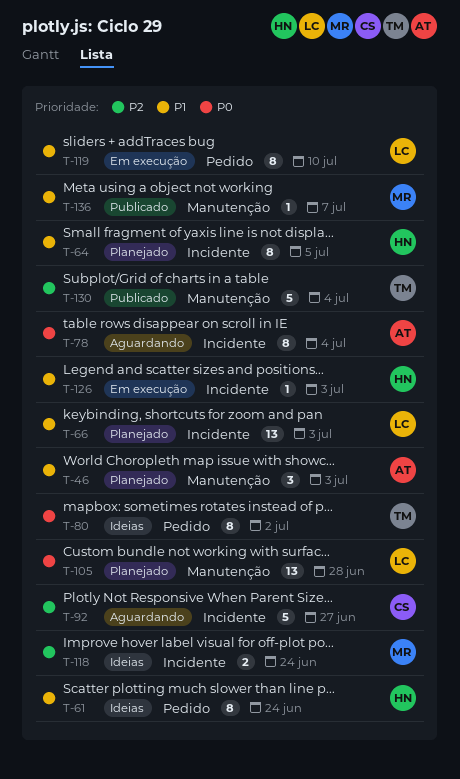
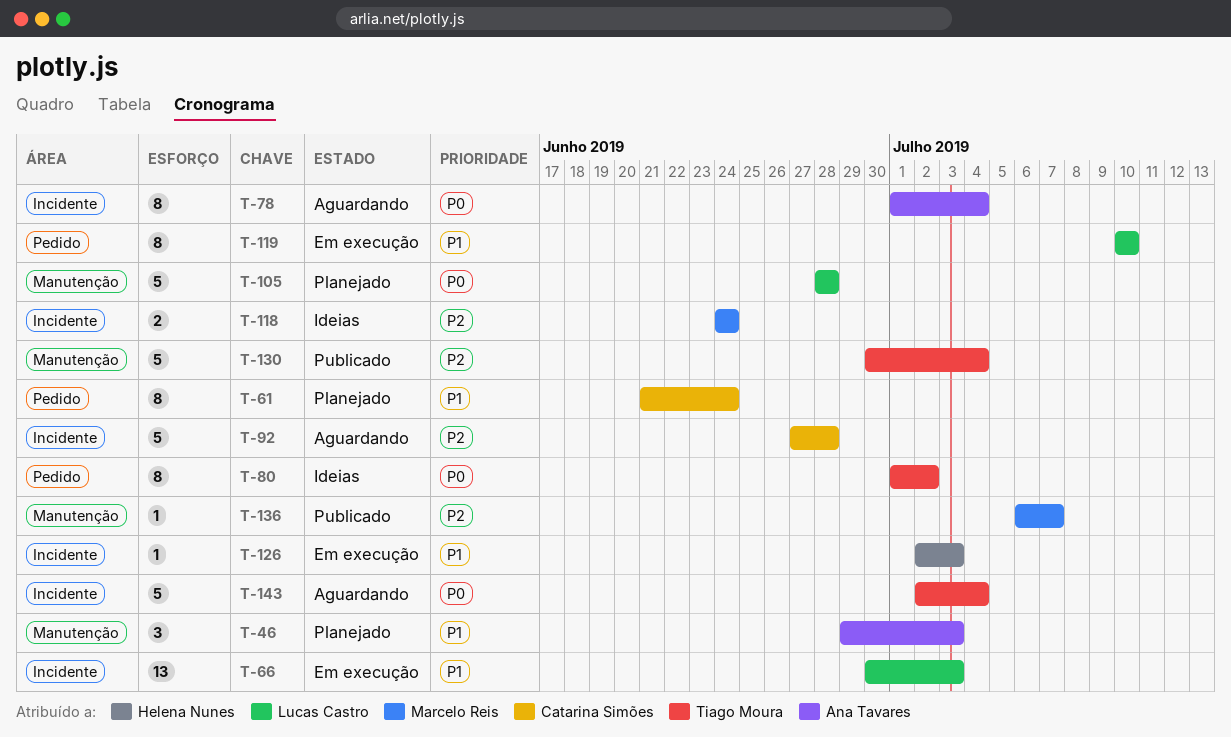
T-61, status: Ideias -> Planejado
T-61, owner: Helena Nunes -> Catarina Simões
T-64: present -> none
T-66, status: Planejado -> Em execução
T-92, due: Jun 27 -> Jun 28
T-105, estimate: 13 -> 5
T-136, priority: P1 -> P2
T-143: none -> present

